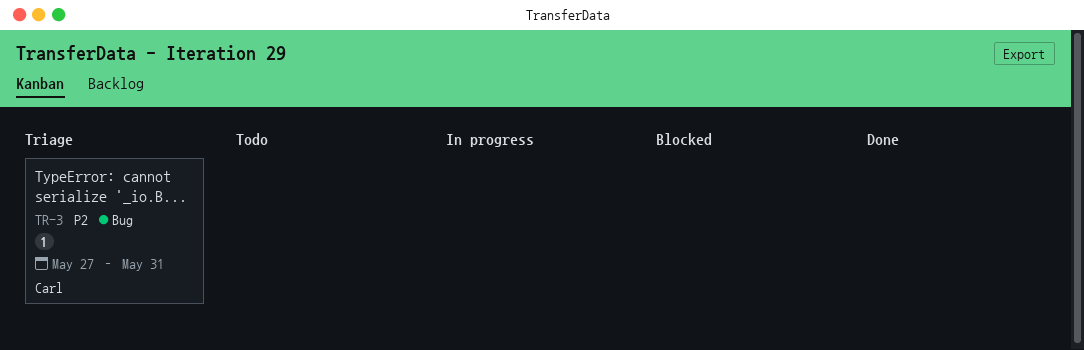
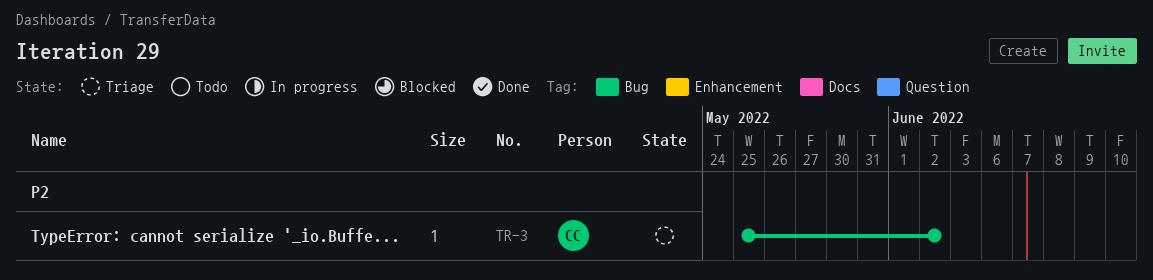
TR-3, start: May 27 -> May 25
TR-3, due: May 31 -> Jun 2

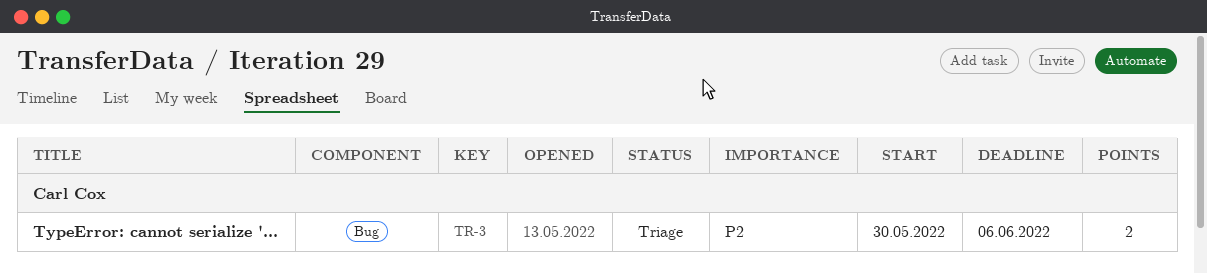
TR-3, estimate: 1 -> 2
TR-3, start: May 25 -> May 30
TR-3, due: Jun 2 -> Jun 6

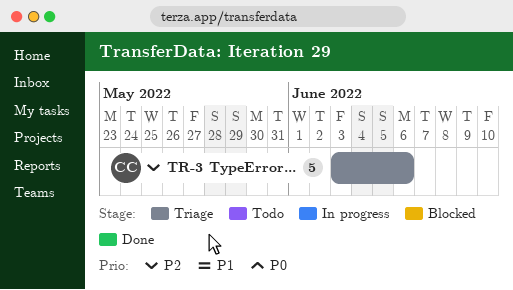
TR-3, estimate: 2 -> 5
TR-3, start: May 30 -> Jun 3

